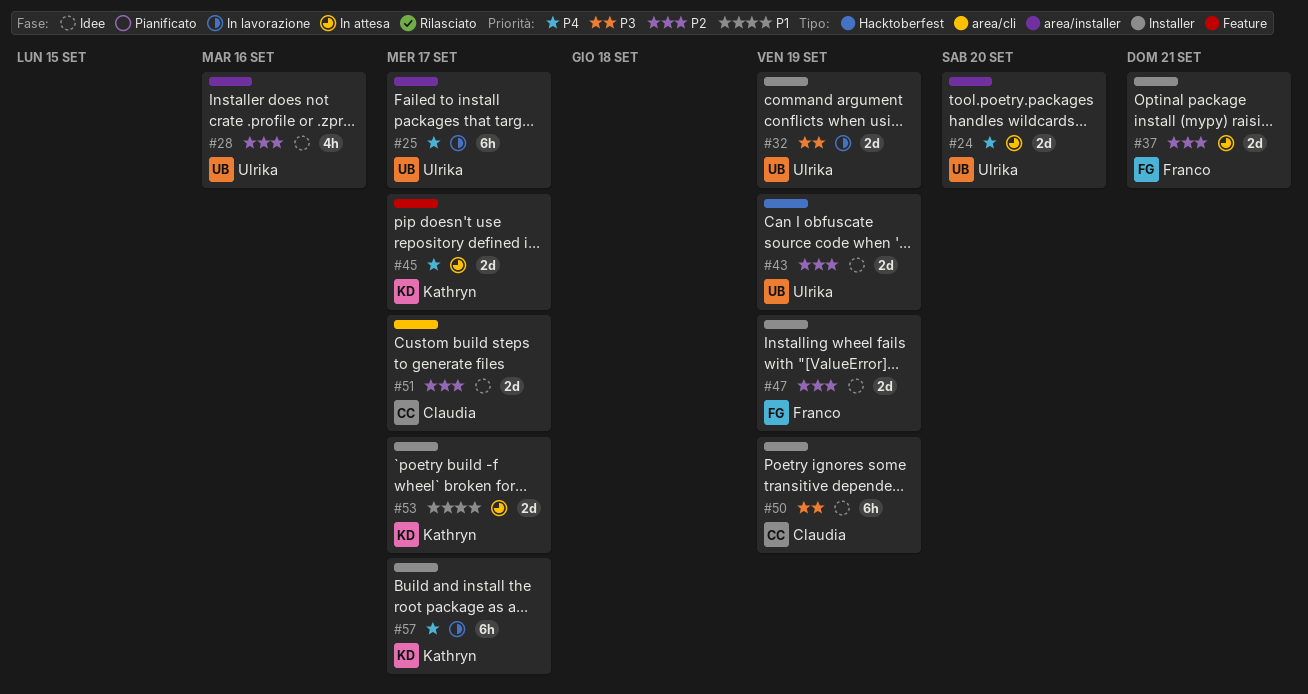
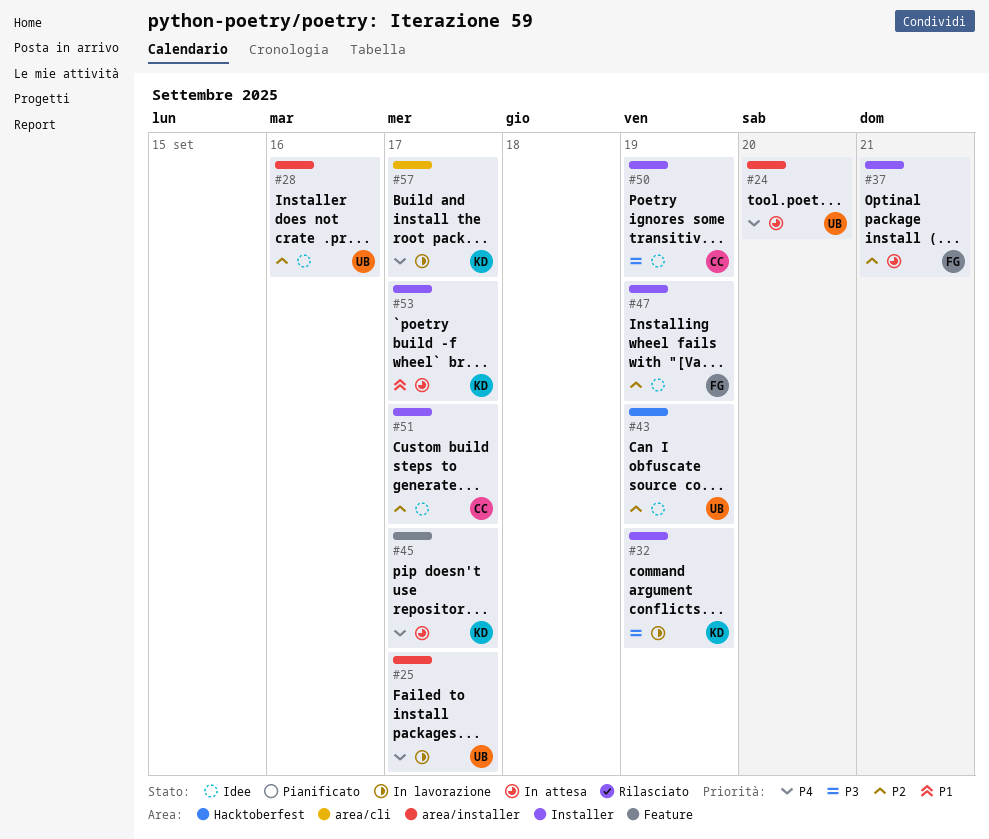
#32, owner: Ulrika -> Kathryn
#51, label: area/cli -> Installer
#57, label: Installer -> area/cli

